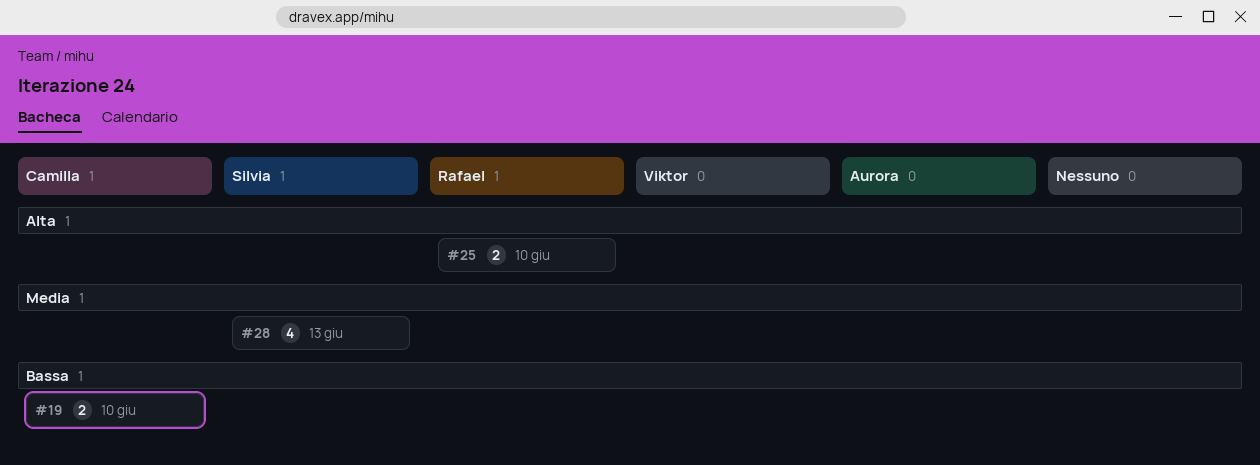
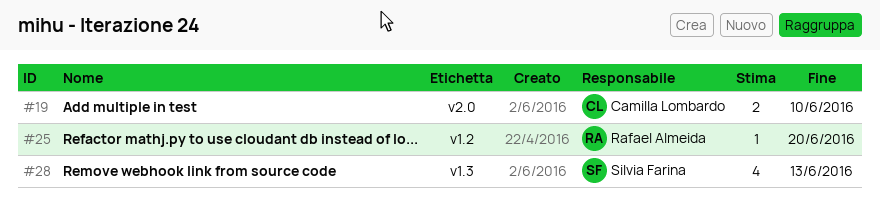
#25, estimate: 2 -> 1
#25, due: Jun 10 -> Jun 20

